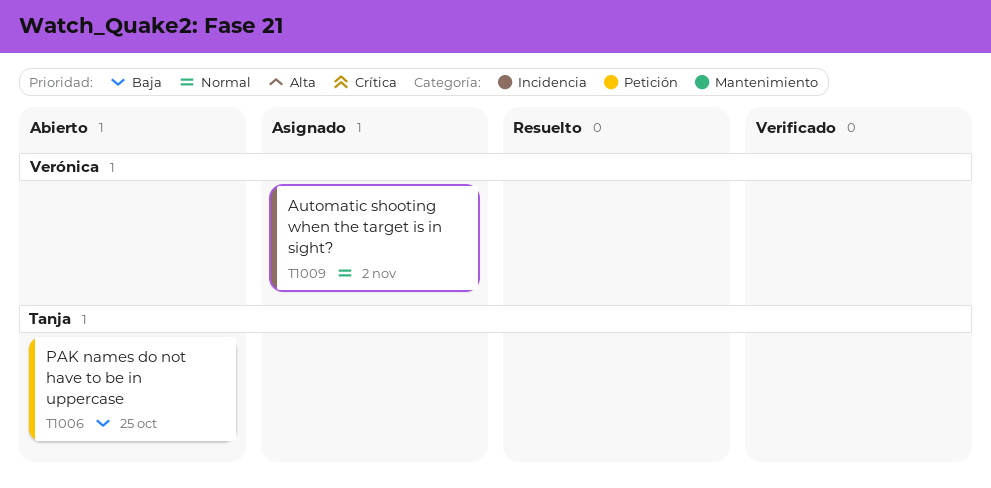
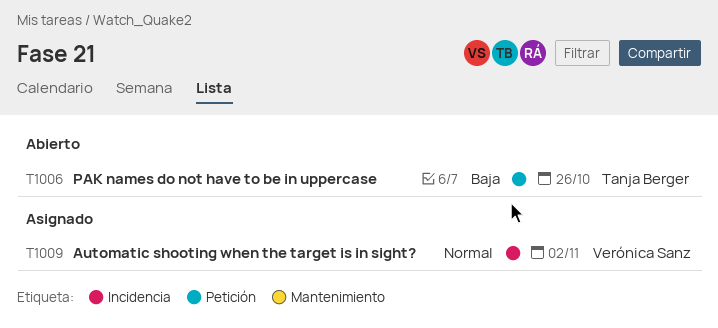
T1006, due: Oct 25 -> Oct 26

